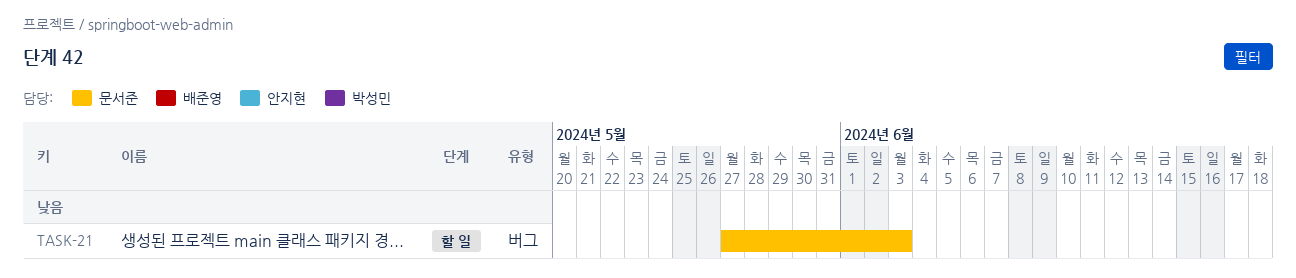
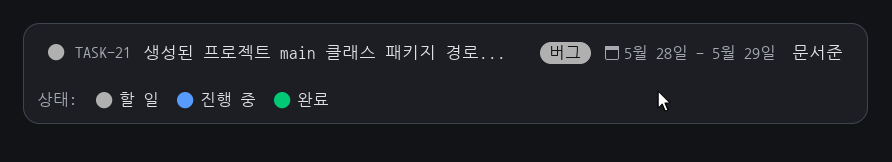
TASK-21, start: May 27 -> May 28
TASK-21, due: Jun 3 -> May 29

